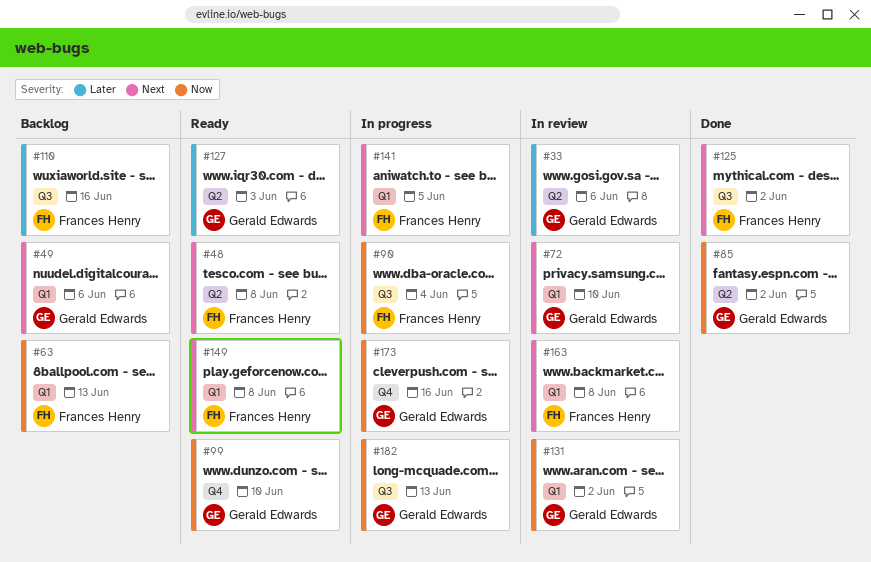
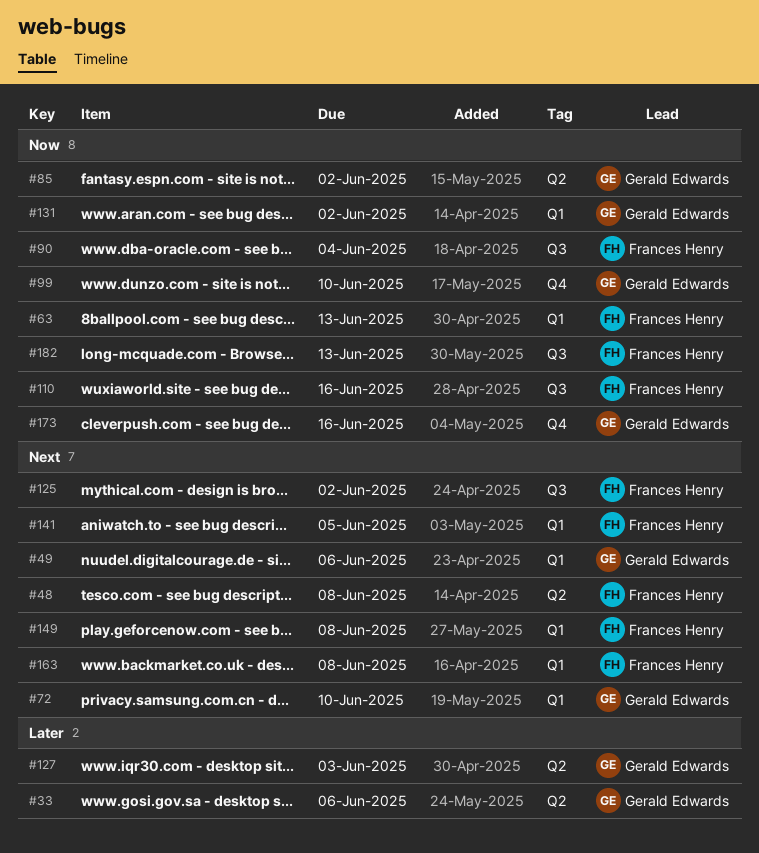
#110, priority: Later -> Now
#182, owner: Gerald Edwards -> Frances Henry

